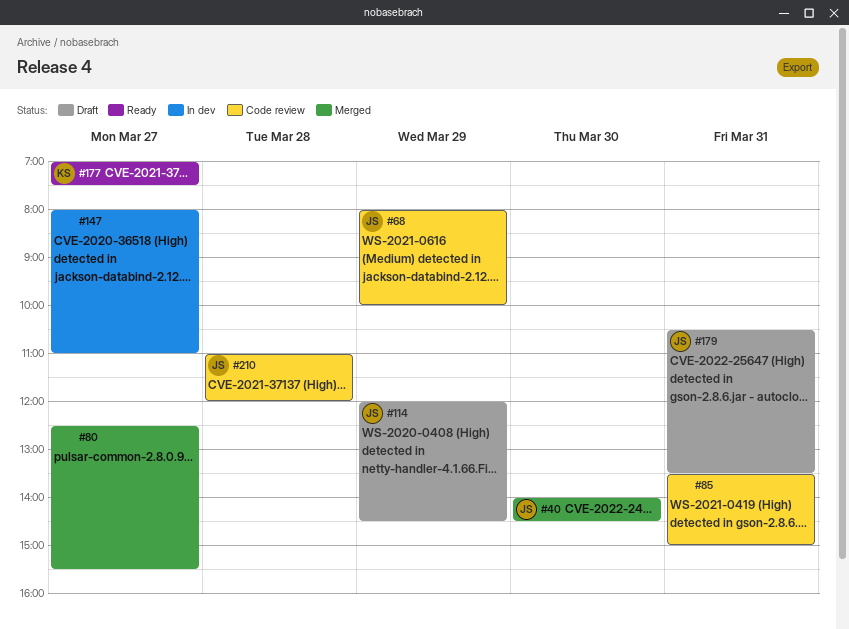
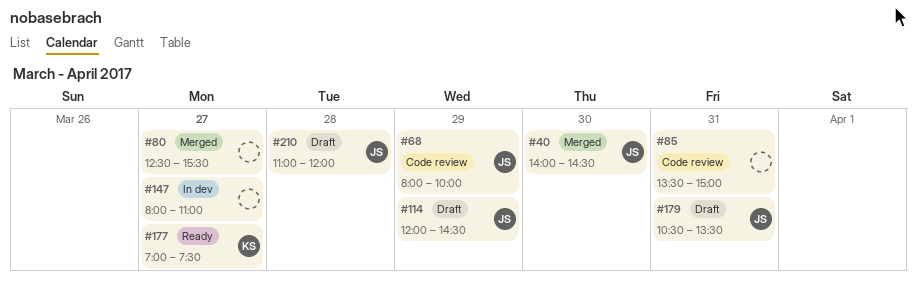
#210, status: Code review -> Draft

